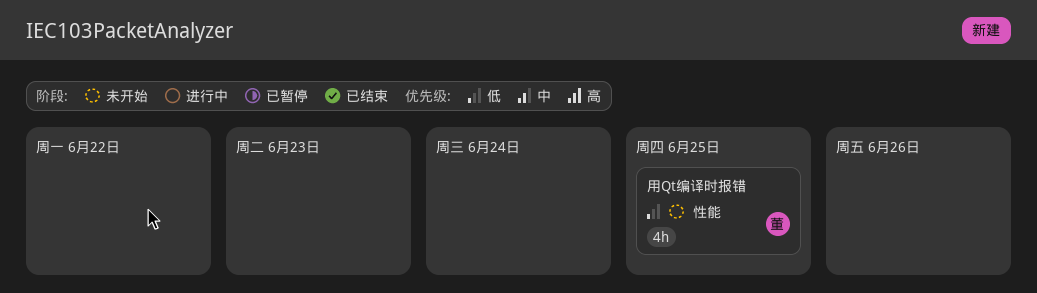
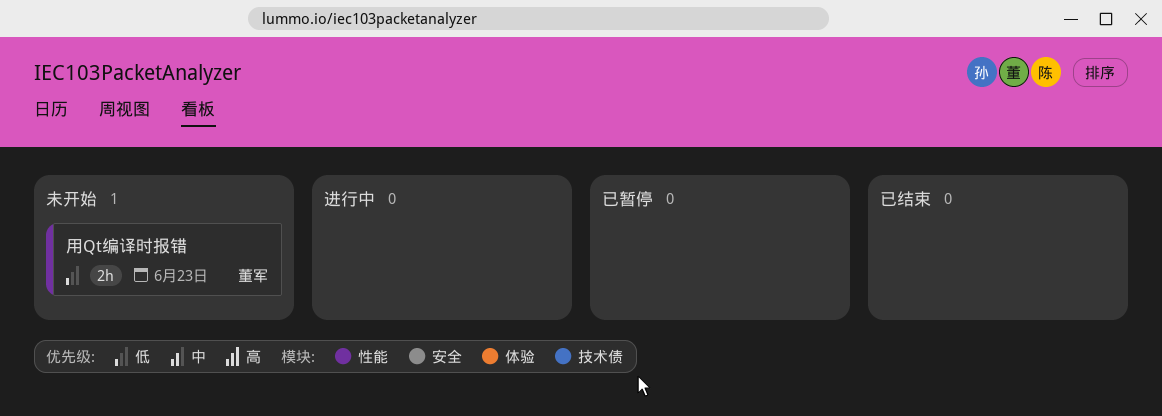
用Qt编译时报错, estimate: 4h -> 2h
用Qt编译时报错, due: Jun 25 -> Jun 23

